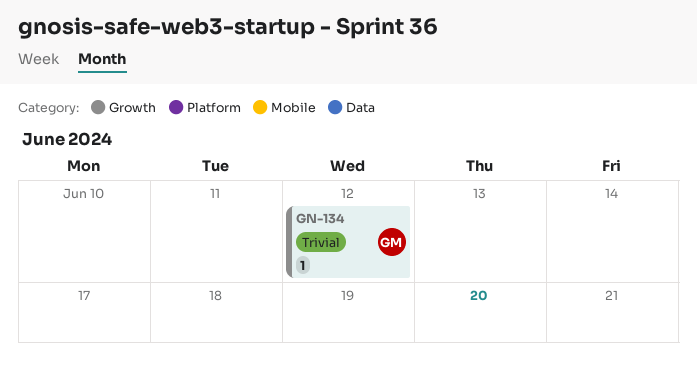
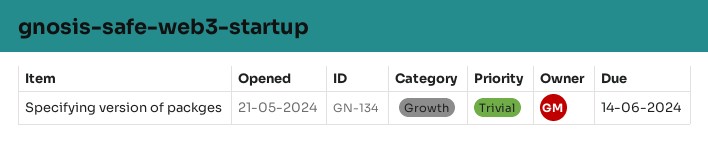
GN-134, due: Jun 12 -> Jun 14

